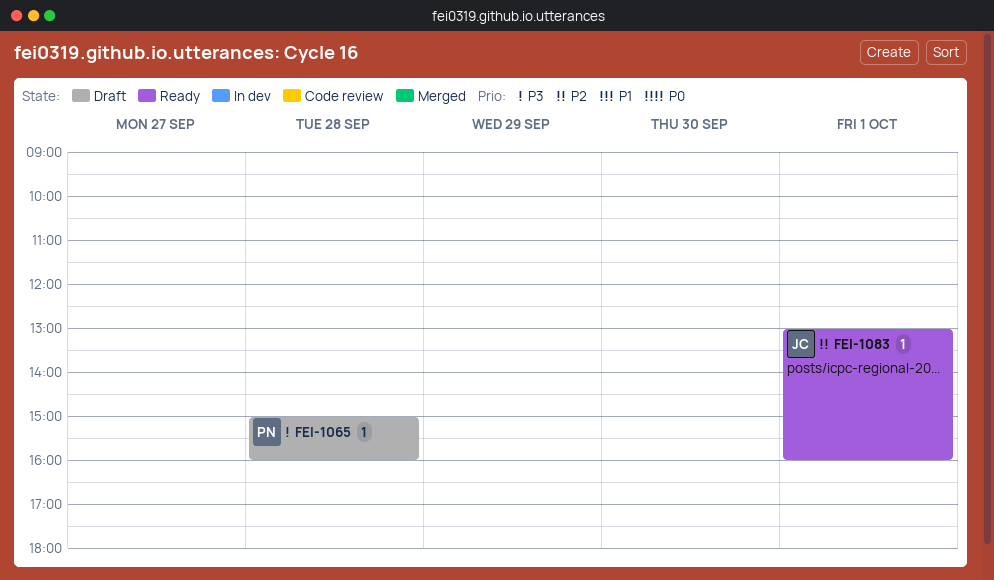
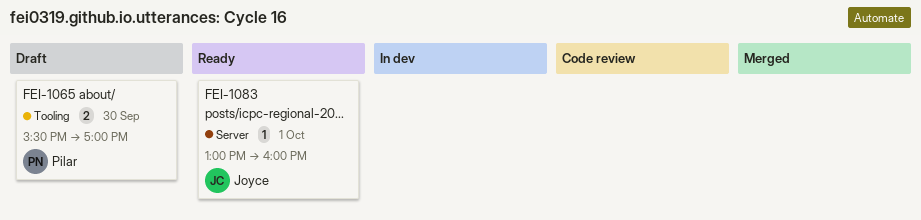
FEI-1065, estimate: 1 -> 2
FEI-1065, day: Sep 28 -> Sep 30
FEI-1065, begins: 15:00 -> 15:30
FEI-1065, ends: 16:00 -> 17:00

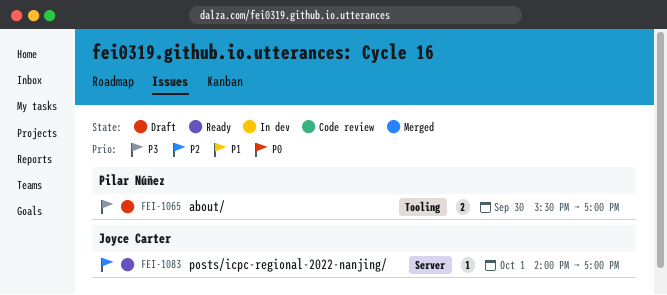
FEI-1083, begins: 13:00 -> 14:00
FEI-1083, ends: 16:00 -> 17:00

